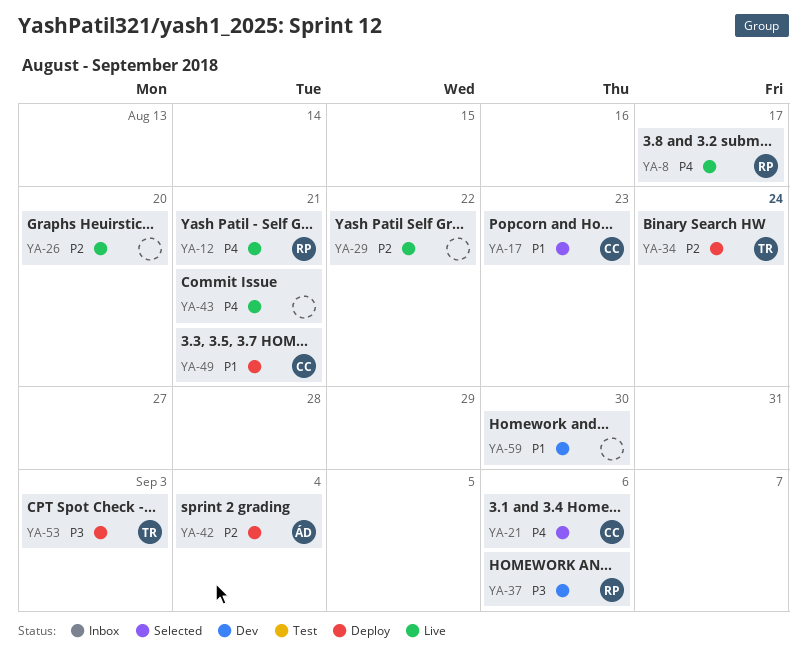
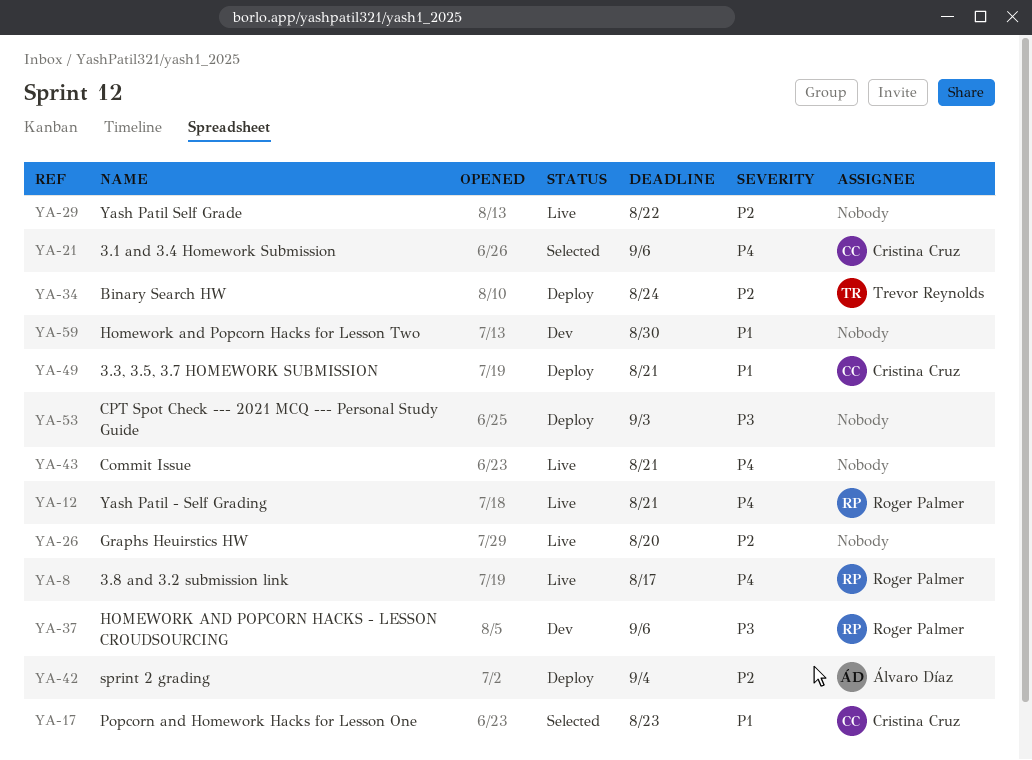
YA-53, owner: Trevor Reynolds -> none

